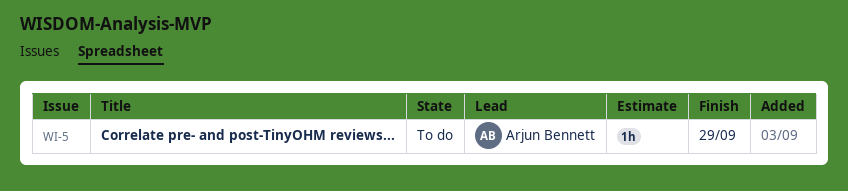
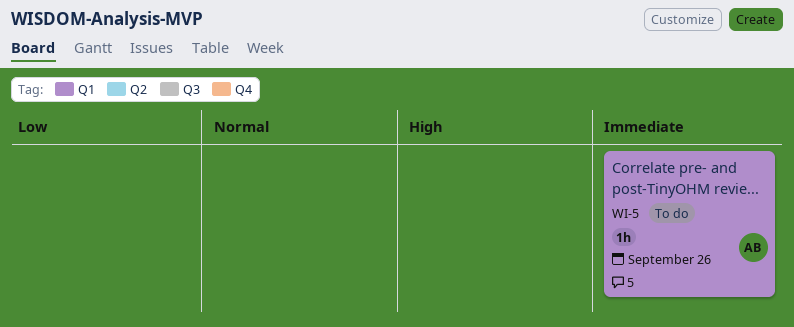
WI-5, due: Sep 29 -> Sep 26

